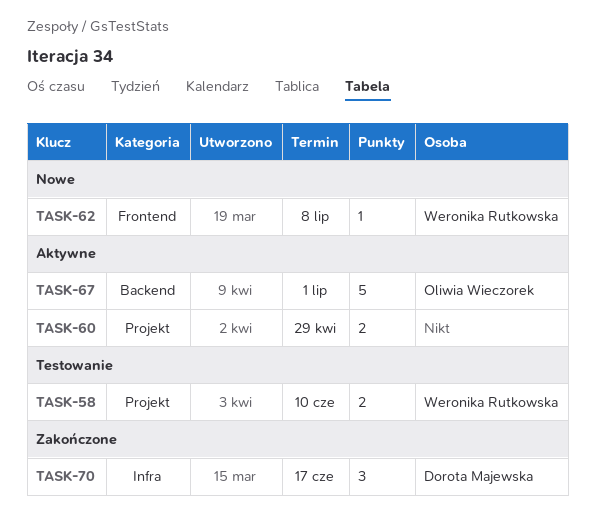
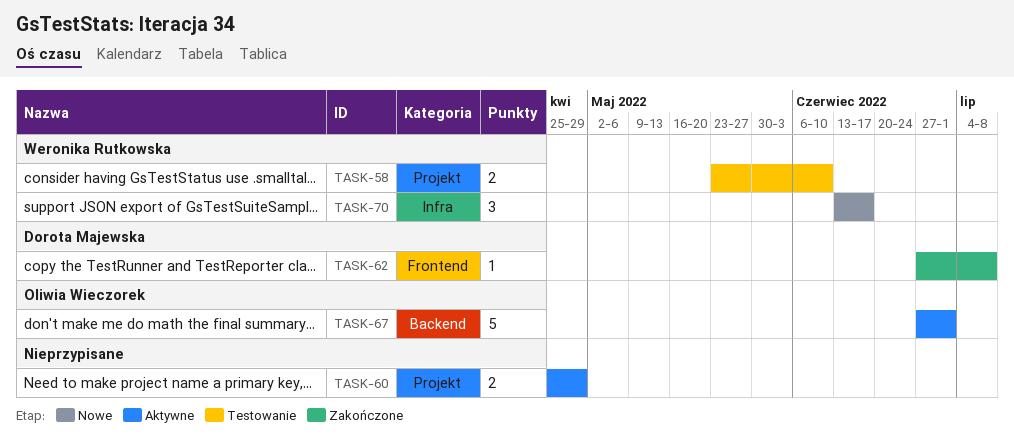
TASK-62, status: Nowe -> Zakończone
TASK-62, owner: Weronika Rutkowska -> Dorota Majewska
TASK-70, status: Zakończone -> Nowe
TASK-70, owner: Dorota Majewska -> Weronika Rutkowska

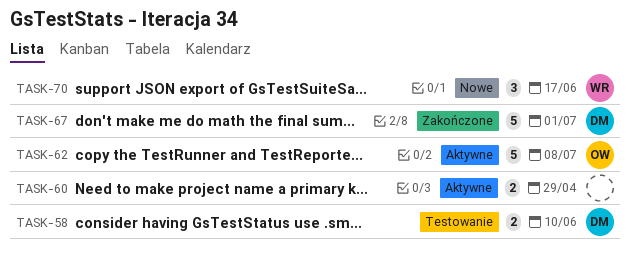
TASK-58, owner: Weronika Rutkowska -> Dorota Majewska
TASK-62, status: Zakończone -> Aktywne
TASK-62, owner: Dorota Majewska -> Oliwia Wieczorek
TASK-62, estimate: 1 -> 5
TASK-67, status: Aktywne -> Zakończone
TASK-67, owner: Oliwia Wieczorek -> Dorota Majewska

